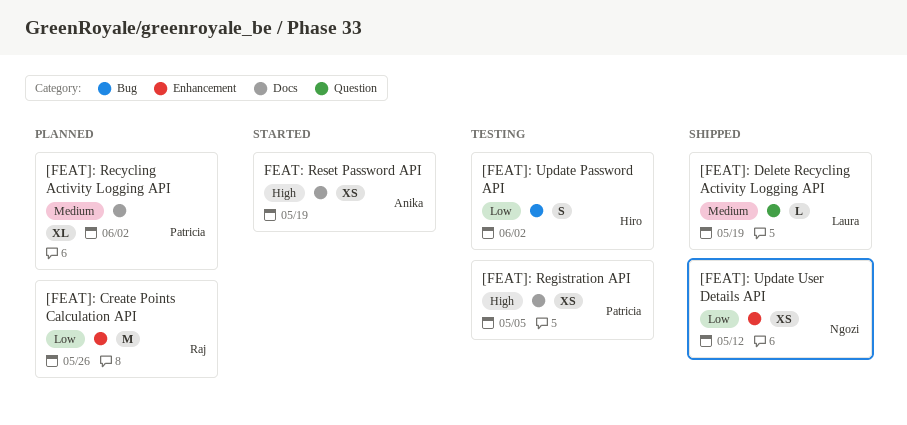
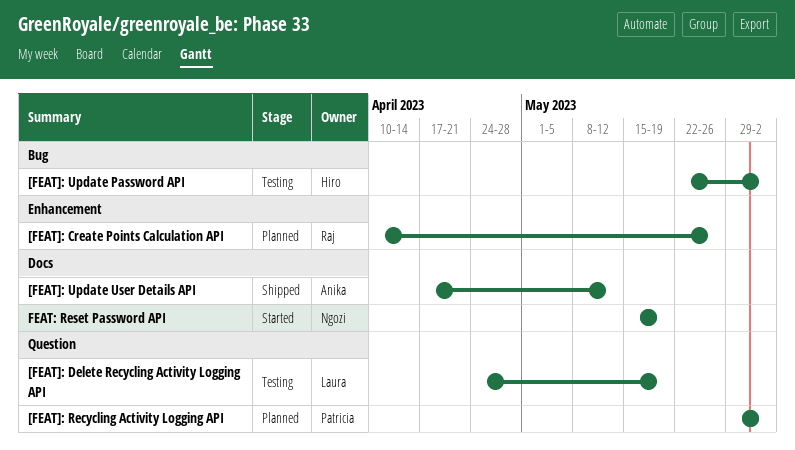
[FEAT]: Delete Recycling Activity Logging API, status: Shipped -> Testing
[FEAT]: Recycling Activity Logging API, label: Docs -> Question
[FEAT]: Registration API: present -> none
[FEAT]: Update User Details API, owner: Ngozi -> Anika
[FEAT]: Update User Details API, label: Enhancement -> Docs
FEAT: Reset Password API, owner: Anika -> Ngozi

